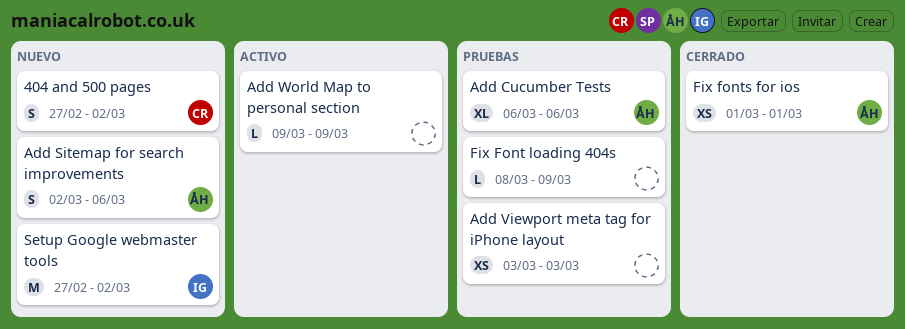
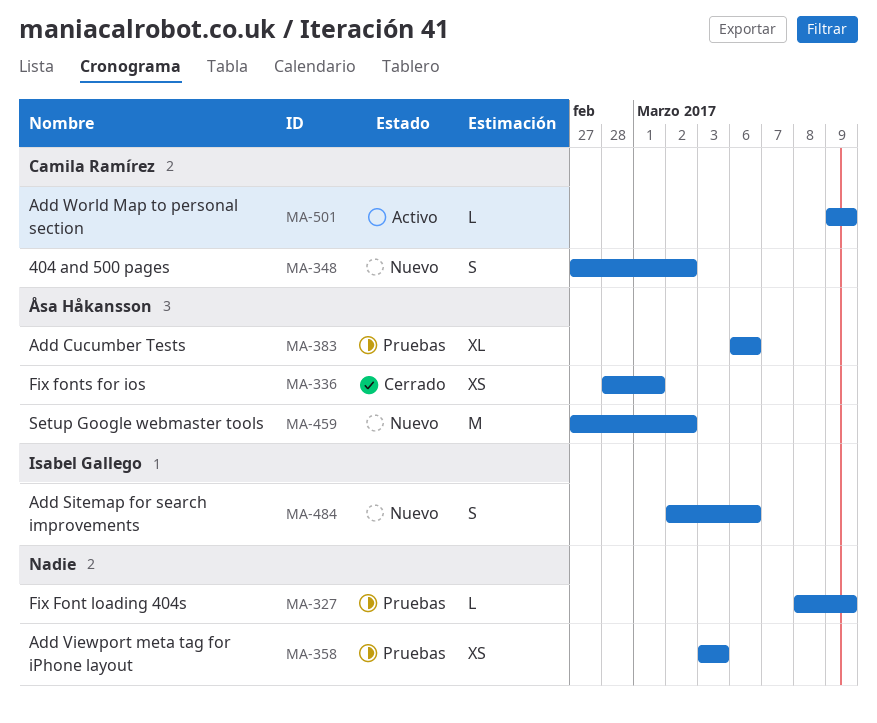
Add Sitemap for search improvements, owner: Åsa Håkansson -> Isabel Gallego
Add World Map to personal section, owner: none -> Camila Ramírez
Fix fonts for ios, start: Mar 1 -> Feb 28
Setup Google webmaster tools, owner: Isabel Gallego -> Åsa Håkansson

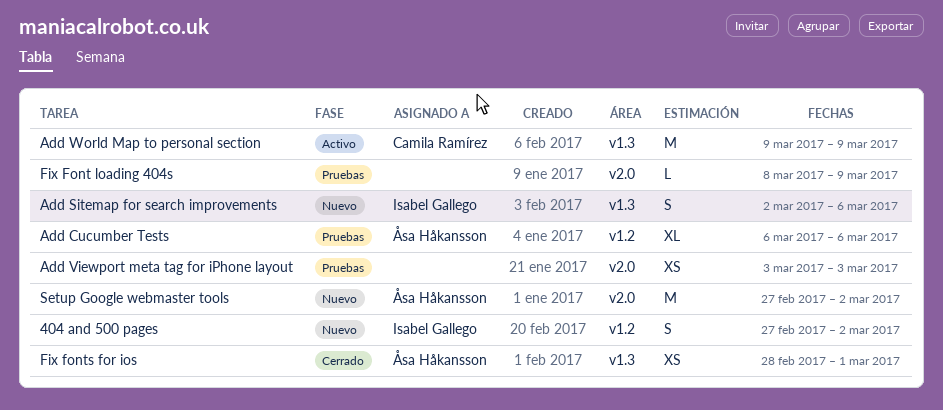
404 and 500 pages, owner: Camila Ramírez -> Isabel Gallego
Add World Map to personal section, estimate: L -> M

